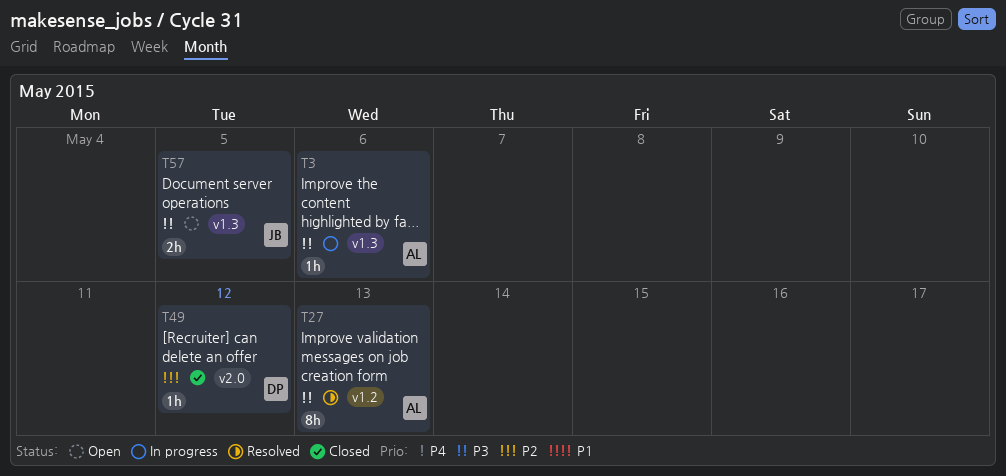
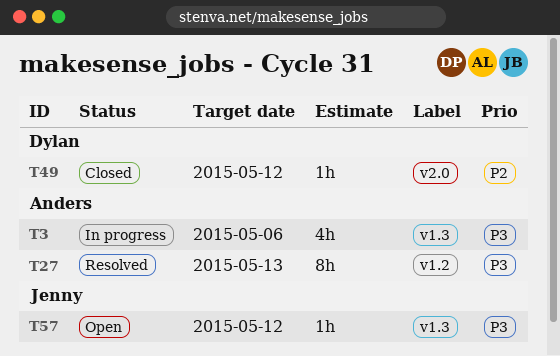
T3, estimate: 1h -> 4h
T57, estimate: 2h -> 1h
T57, due: May 5 -> May 12

